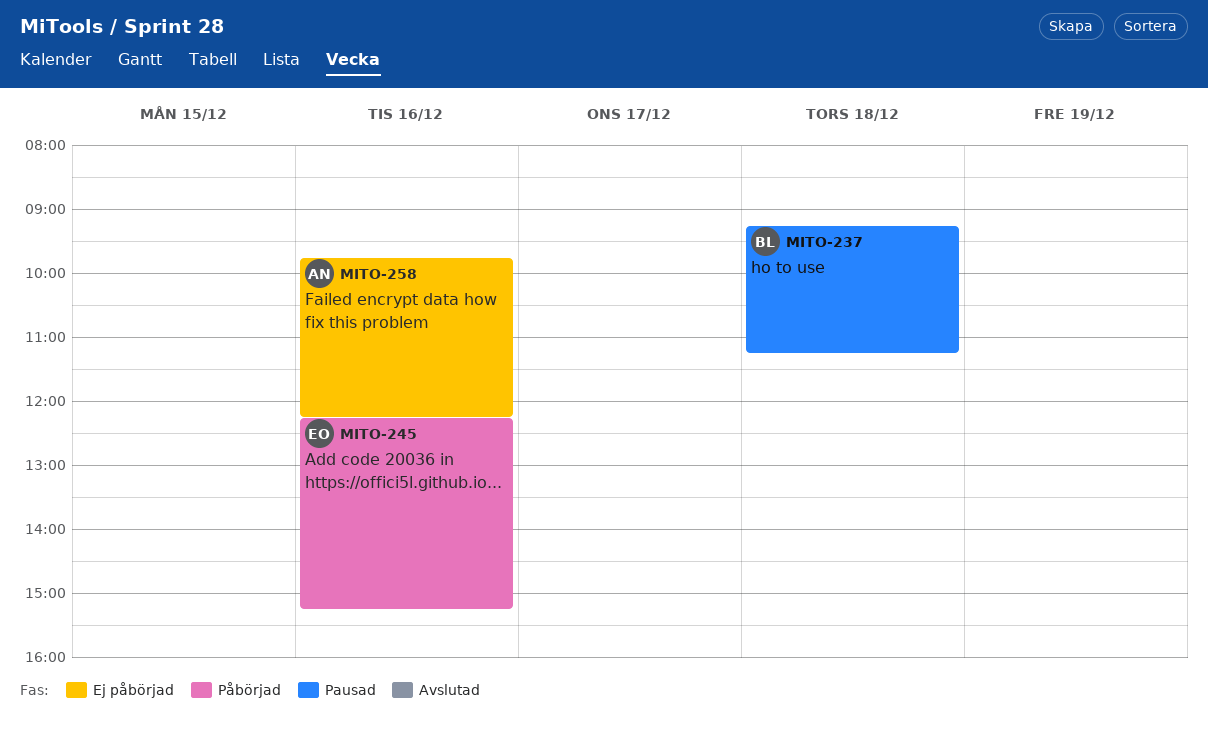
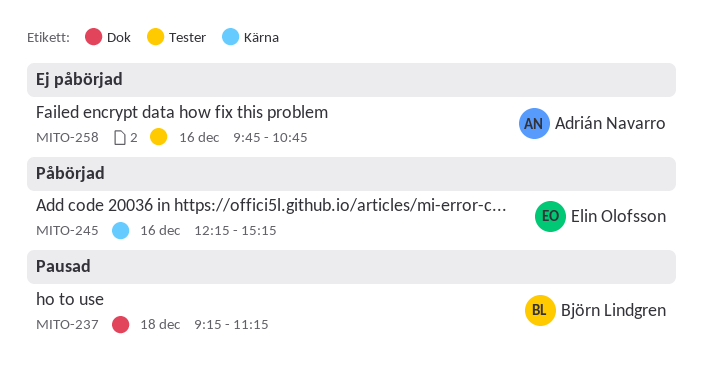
MITO-258, ends: 12:15 -> 10:45

